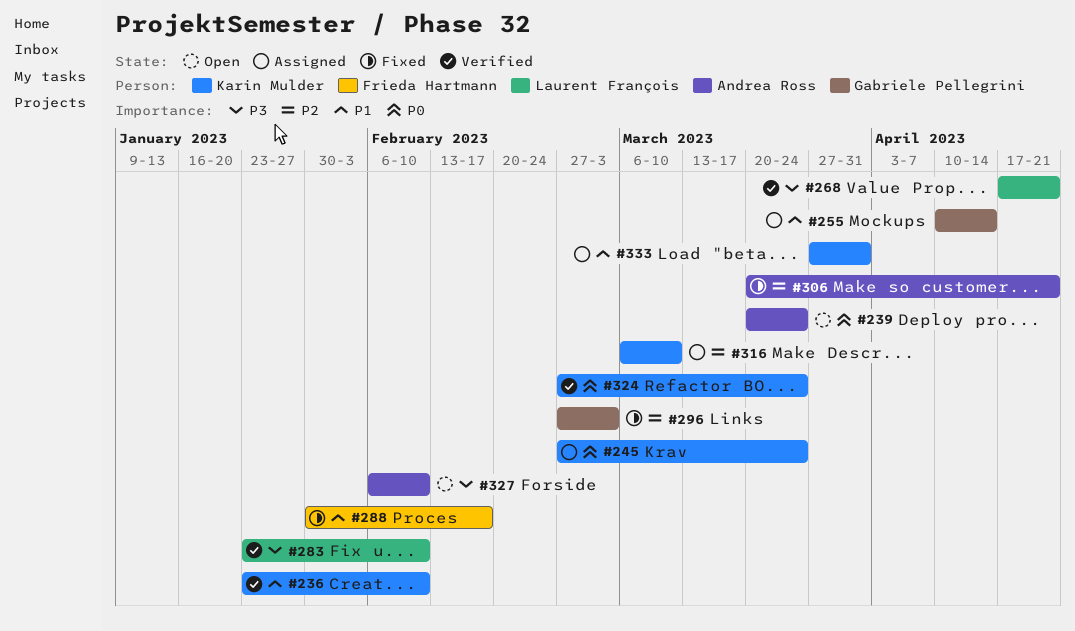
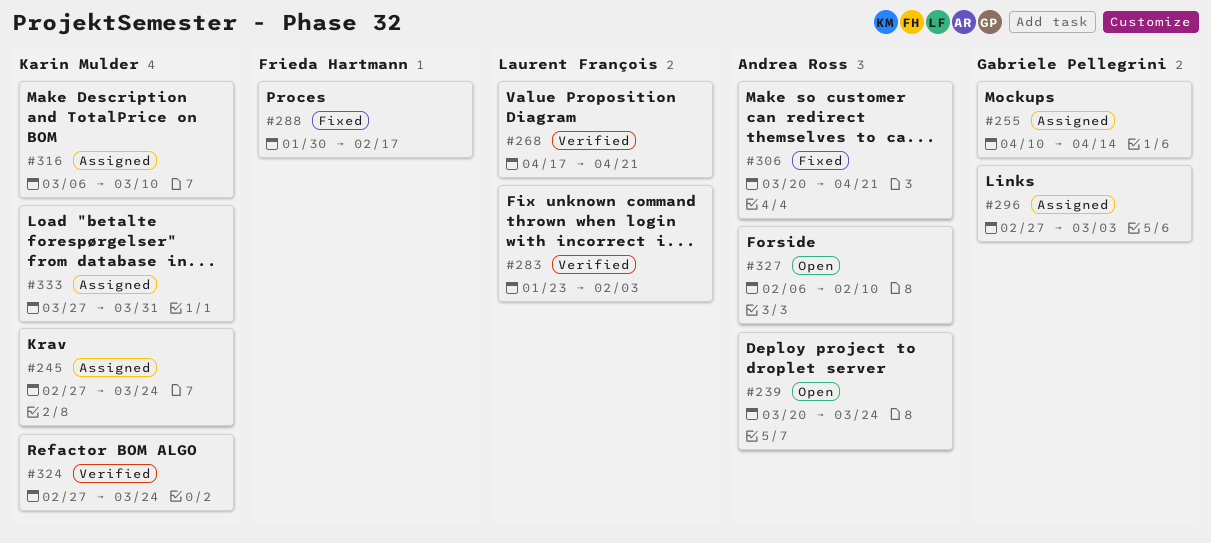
#236: present -> none
#283, due: Feb 10 -> Feb 3
#296, status: Fixed -> Assigned

